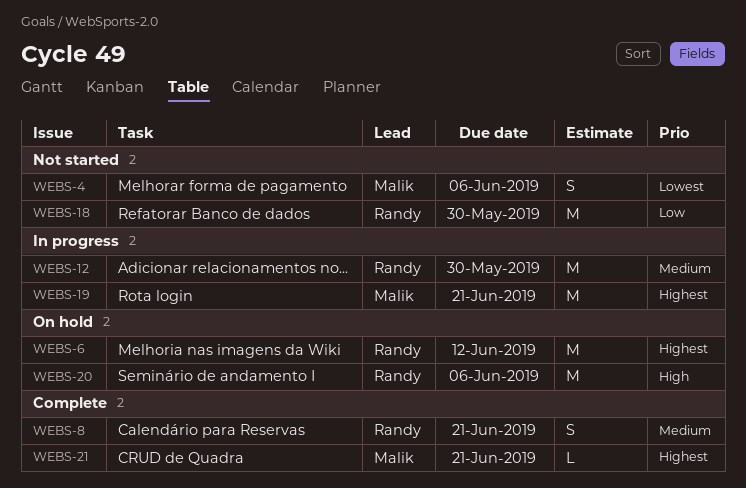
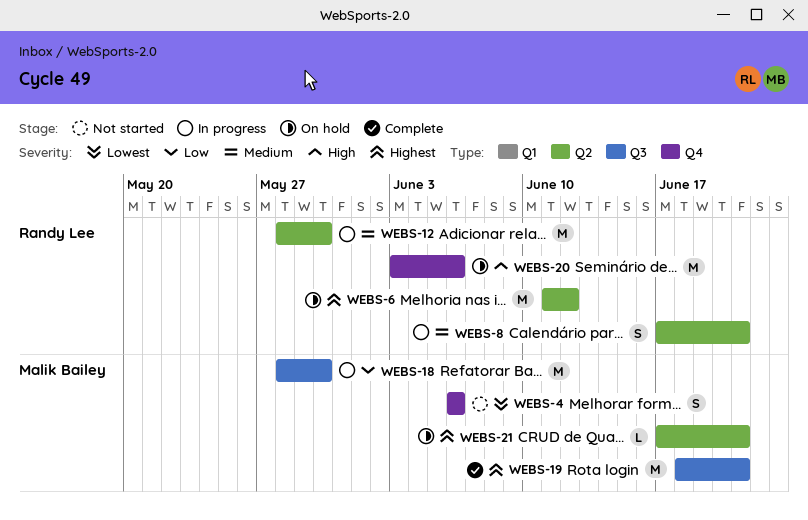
WEBS-8, status: Complete -> In progress
WEBS-18, status: Not started -> In progress
WEBS-18, owner: Randy Lee -> Malik Bailey
WEBS-19, status: In progress -> Complete
WEBS-21, status: Complete -> On hold

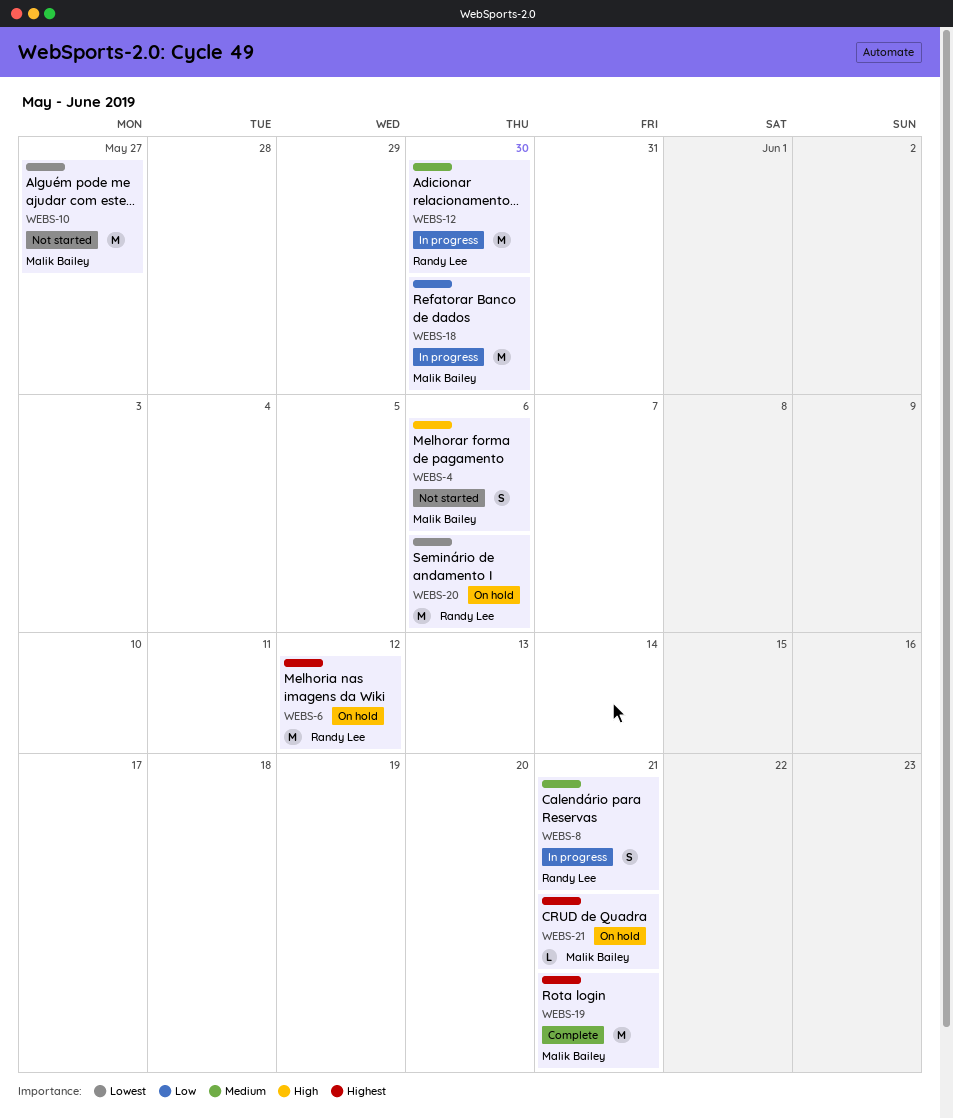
WEBS-4, priority: Lowest -> High
WEBS-10: none -> present
WEBS-20, priority: High -> Lowest

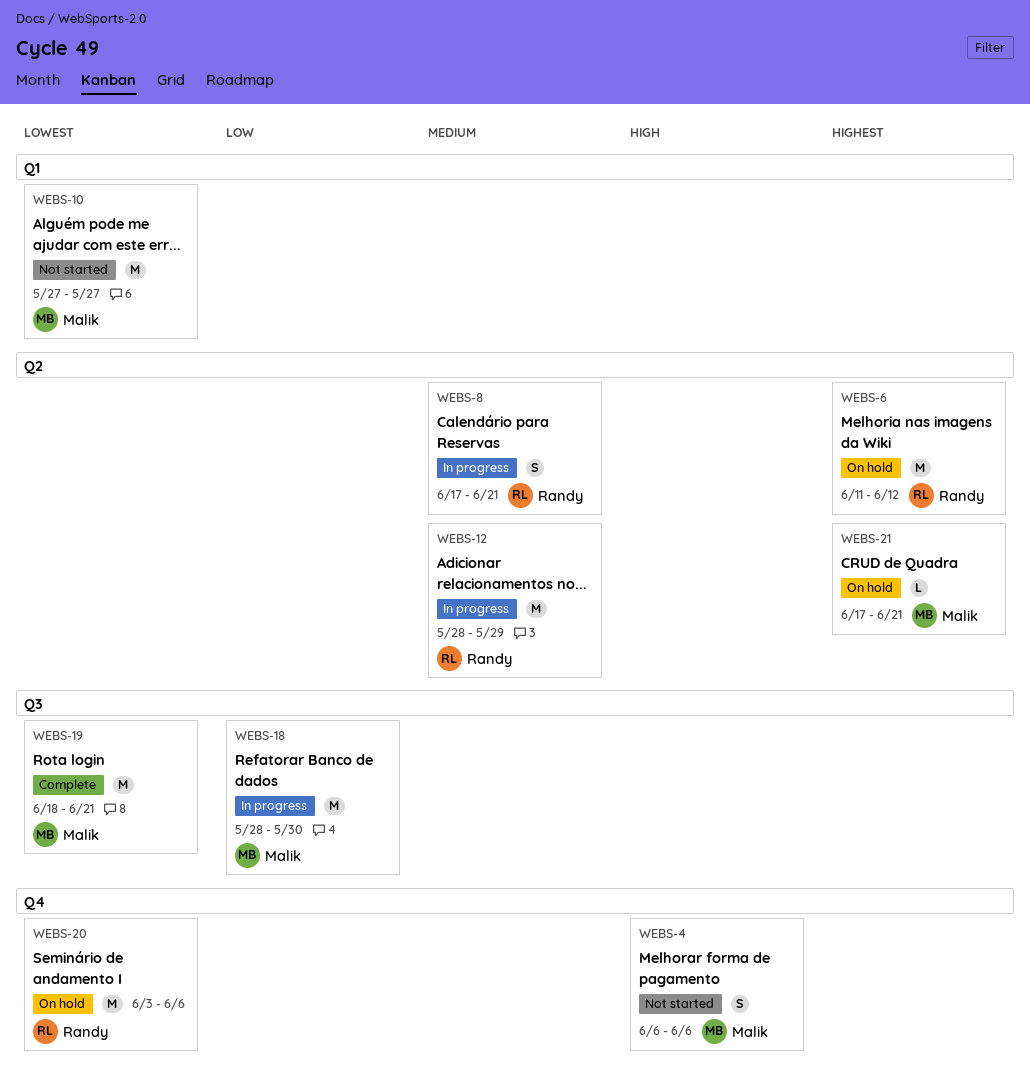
WEBS-12, due: May 30 -> May 29
WEBS-19, priority: Highest -> Lowest

